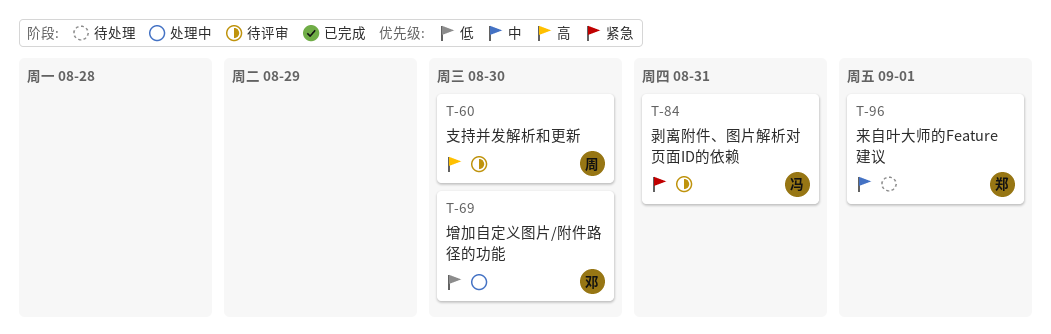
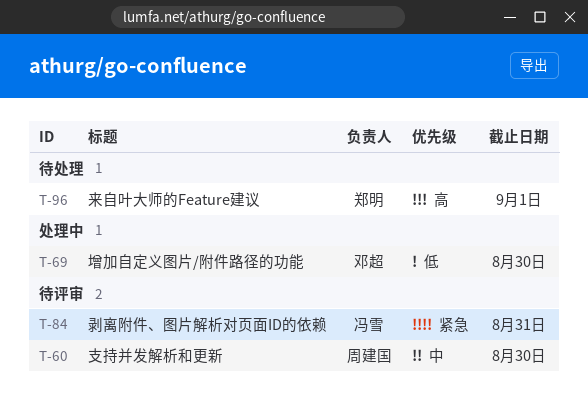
T-60, priority: 高 -> 中
T-96, priority: 中 -> 高

